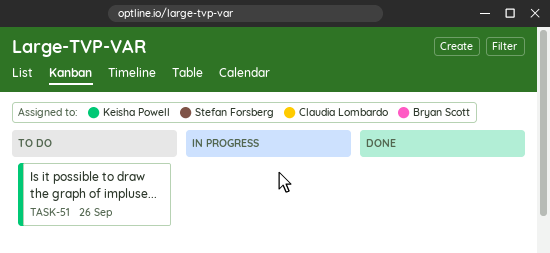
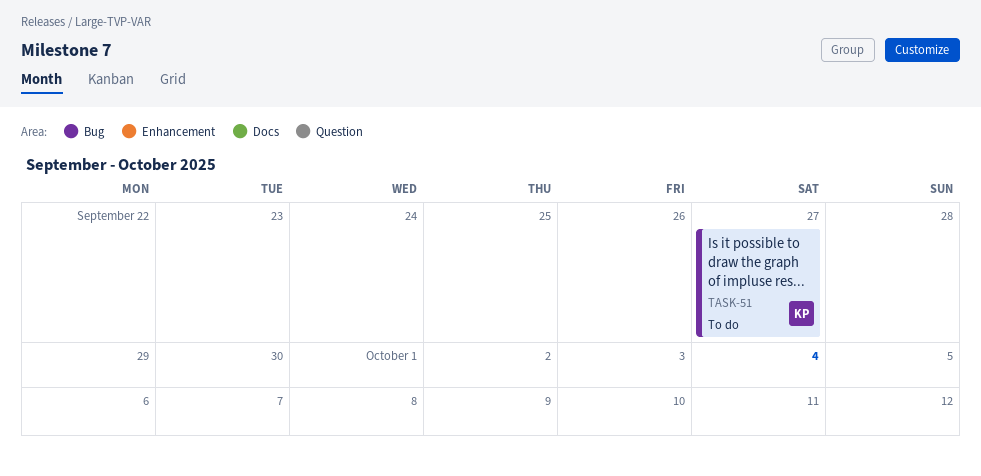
TASK-51, due: Sep 26 -> Sep 27

